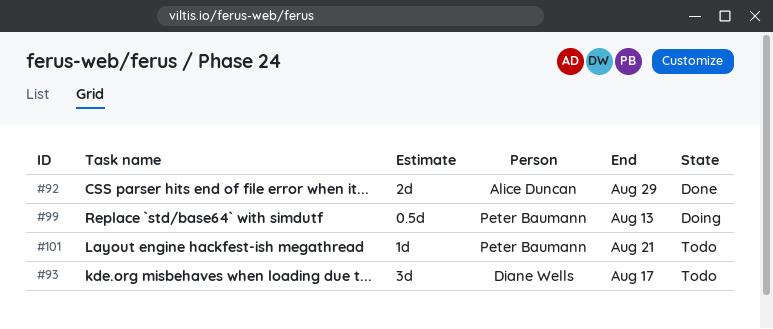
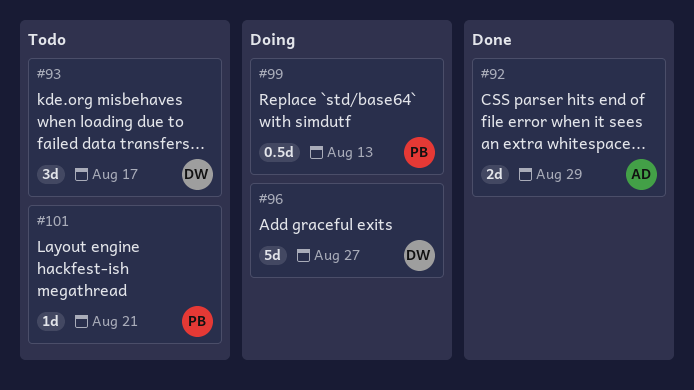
#96: none -> present

